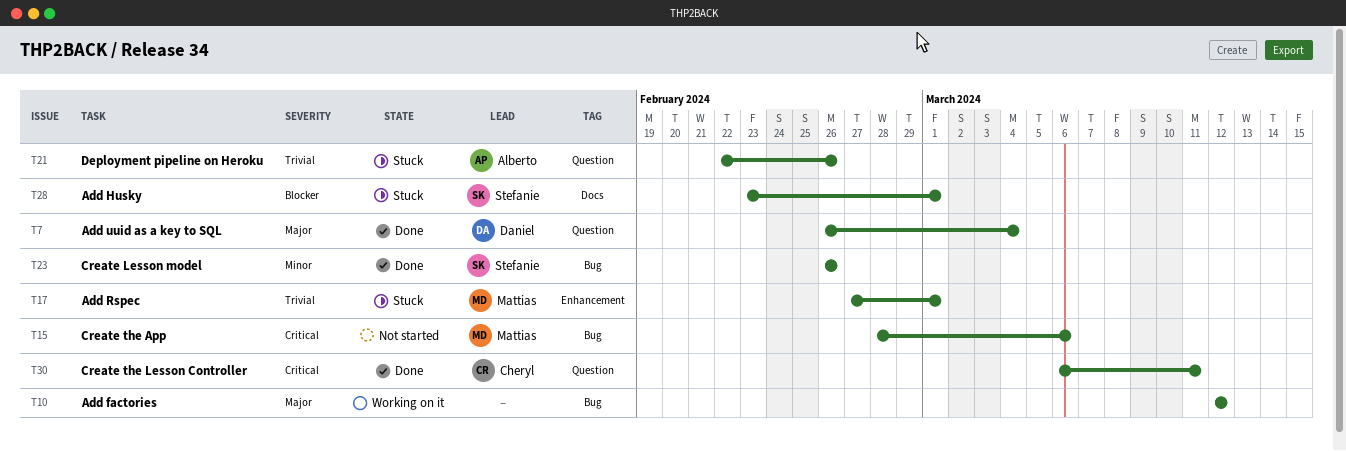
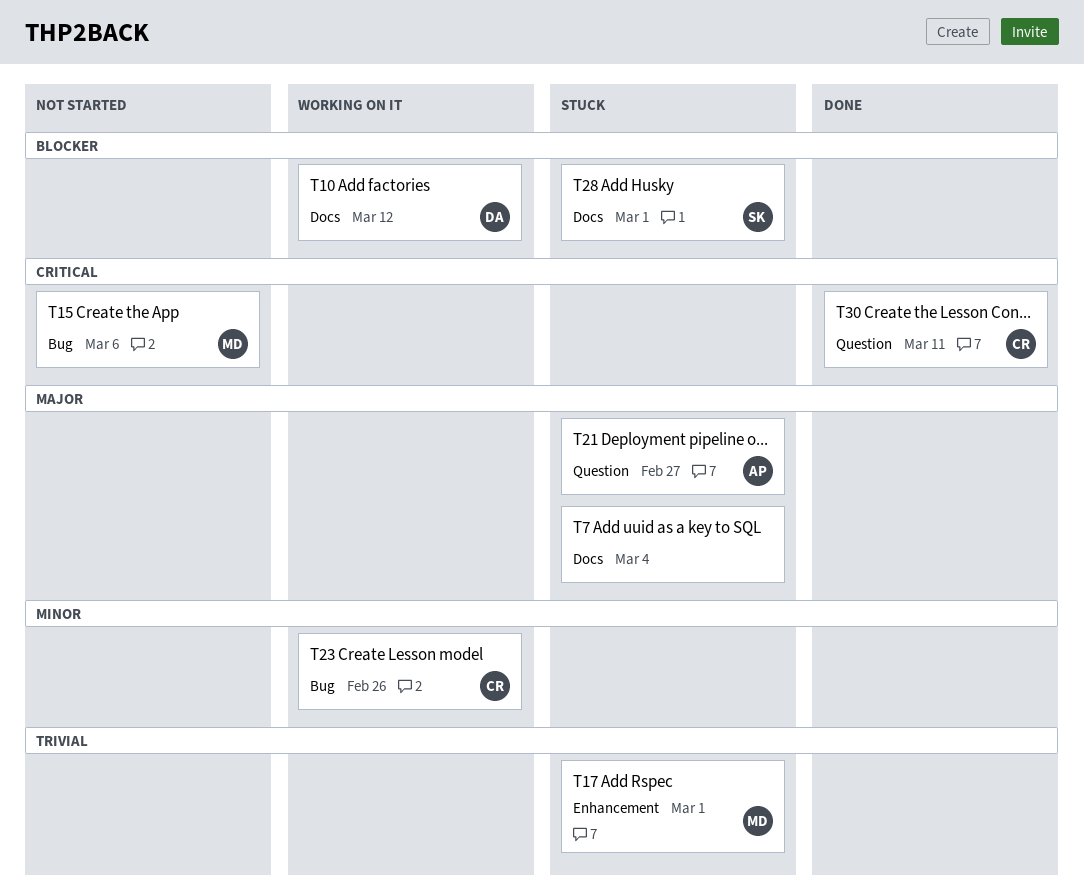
T7, status: Done -> Stuck
T7, owner: Daniel -> none
T7, label: Question -> Docs
T10, owner: none -> Daniel
T10, priority: Major -> Blocker
T10, label: Bug -> Docs
T21, priority: Trivial -> Major
T21, due: Feb 26 -> Feb 27
T23, status: Done -> Working on it
T23, owner: Stefanie -> Cheryl

